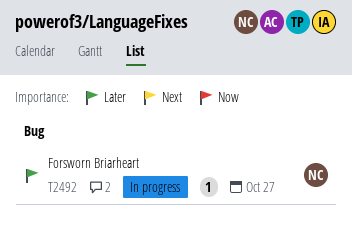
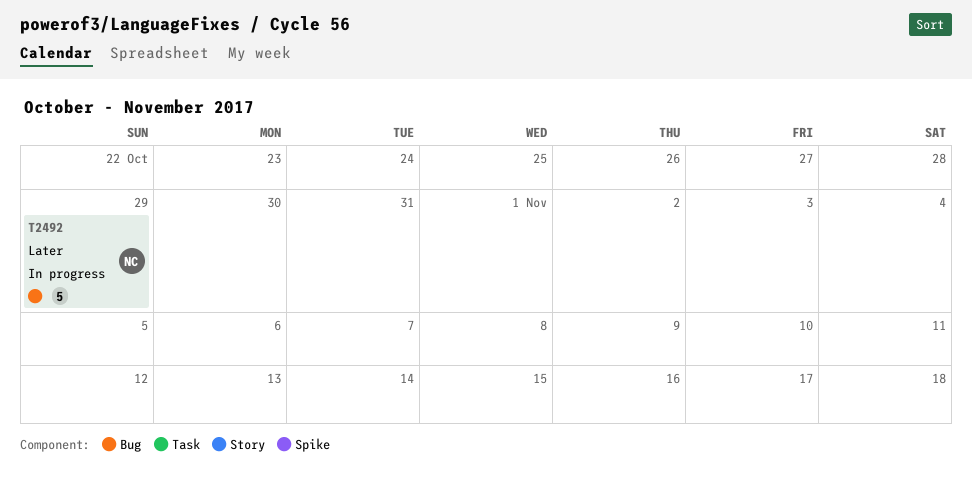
T2492, estimate: 1 -> 5
T2492, due: Oct 27 -> Oct 29

